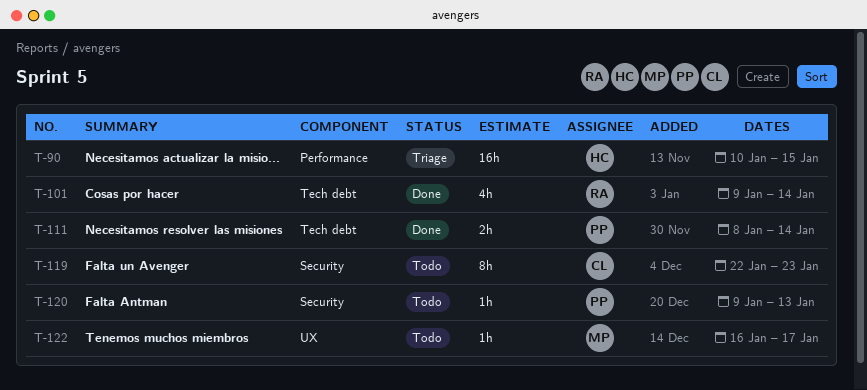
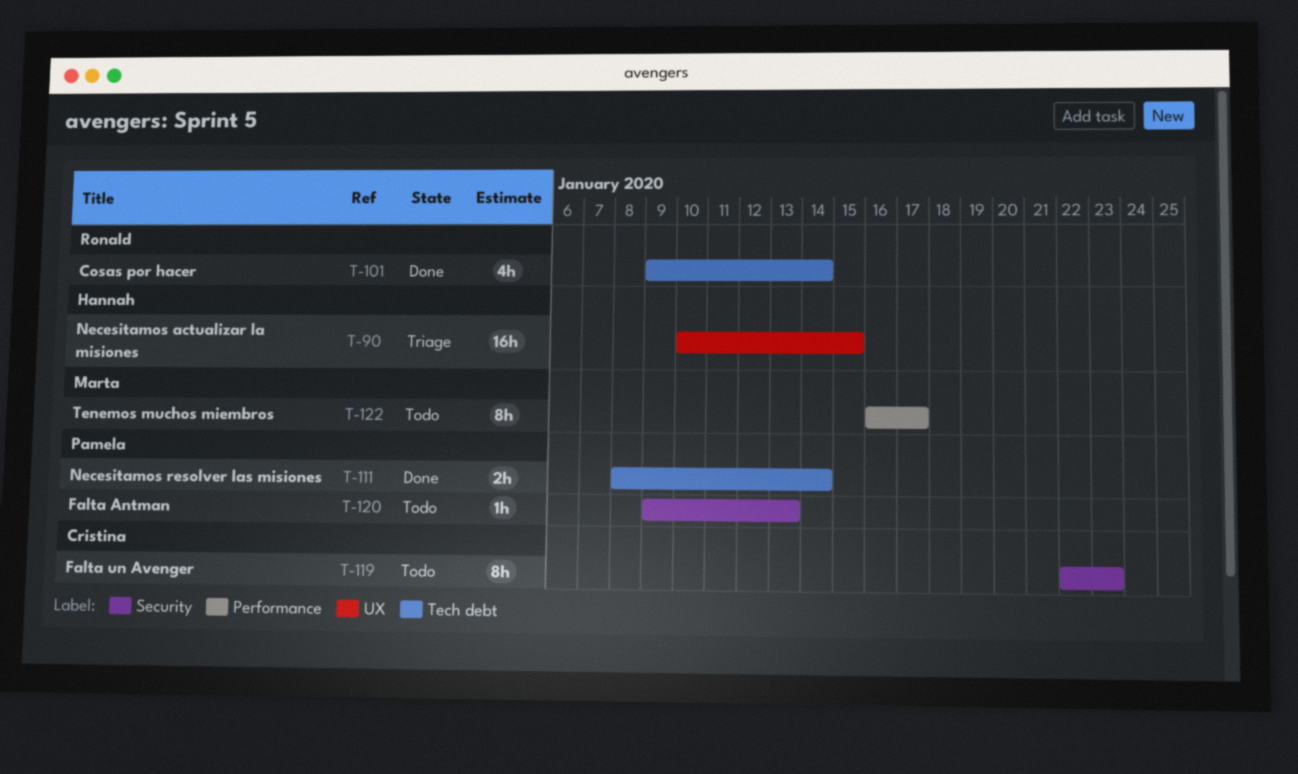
T-90, label: Performance -> UX
T-122, label: UX -> Performance
T-122, estimate: 1h -> 8h

